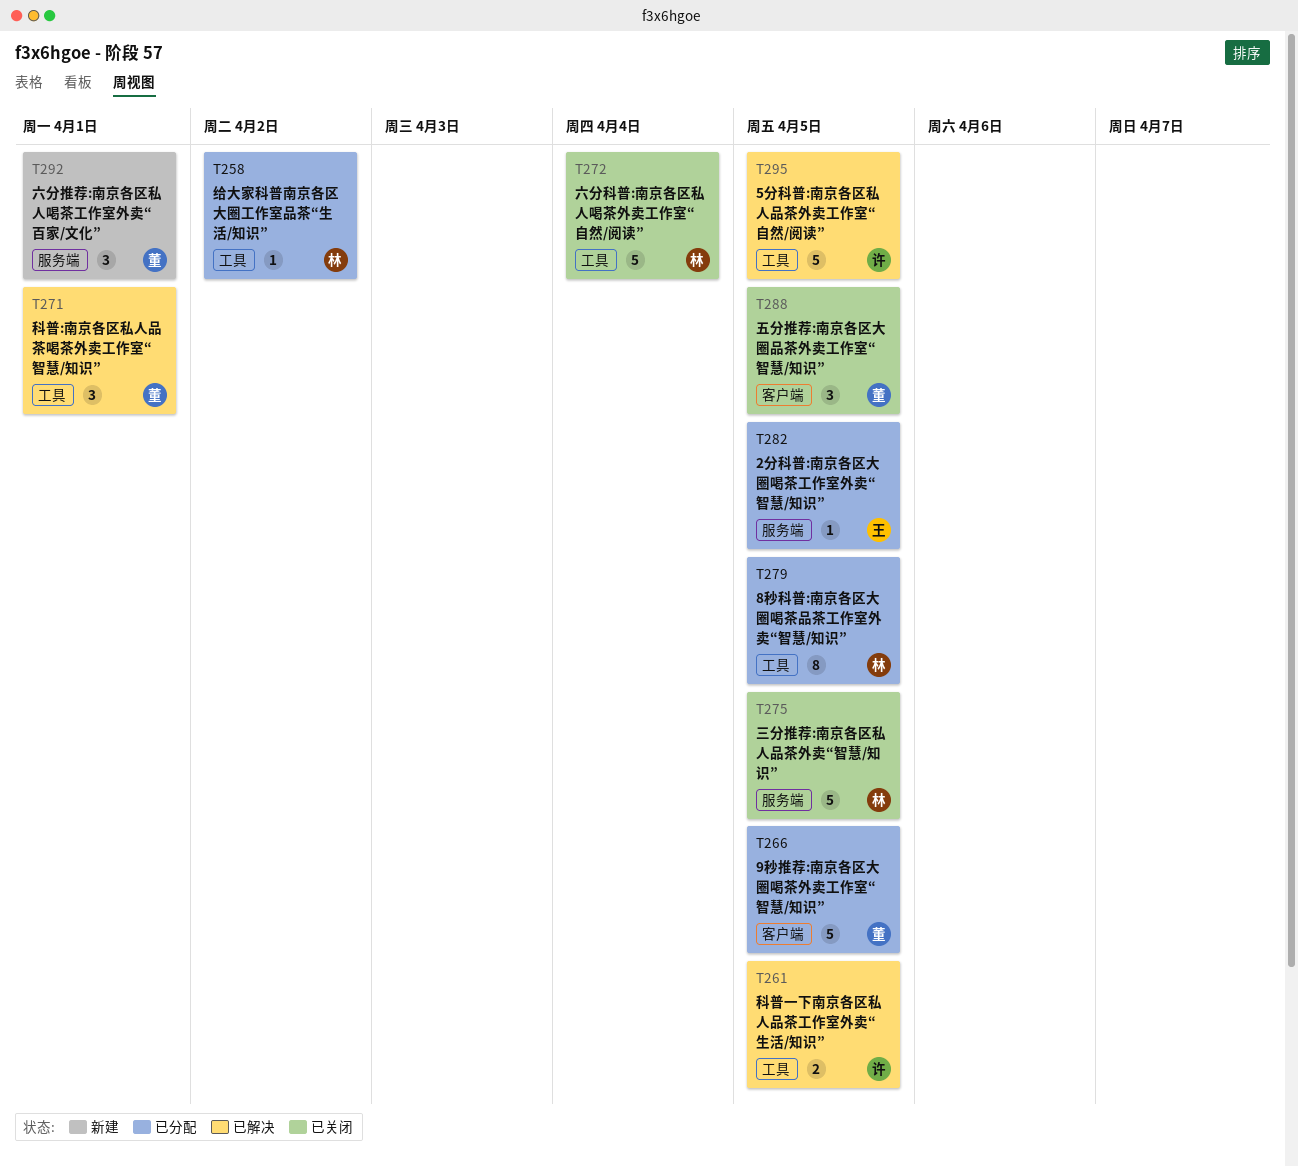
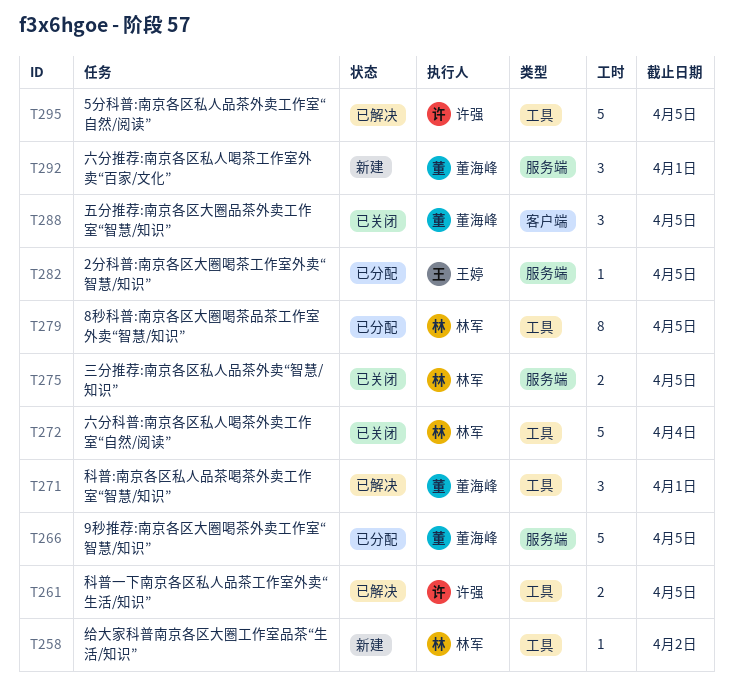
T258, status: 已分配 -> 新建
T266, label: 客户端 -> 服务端
T275, estimate: 5 -> 2

